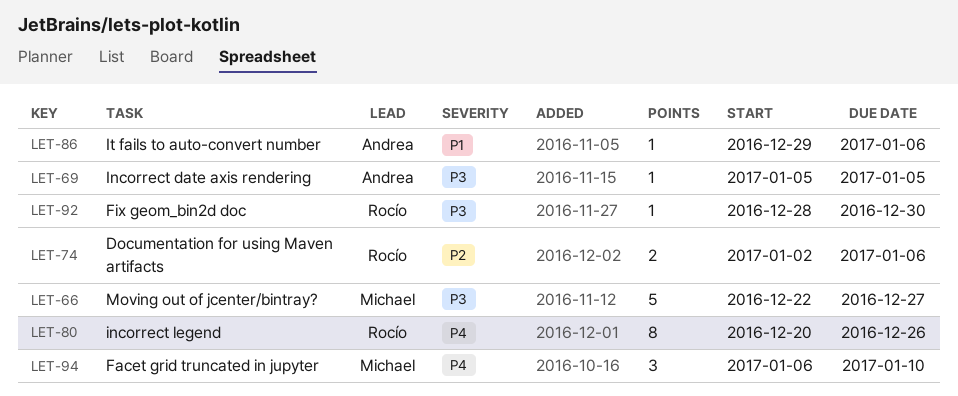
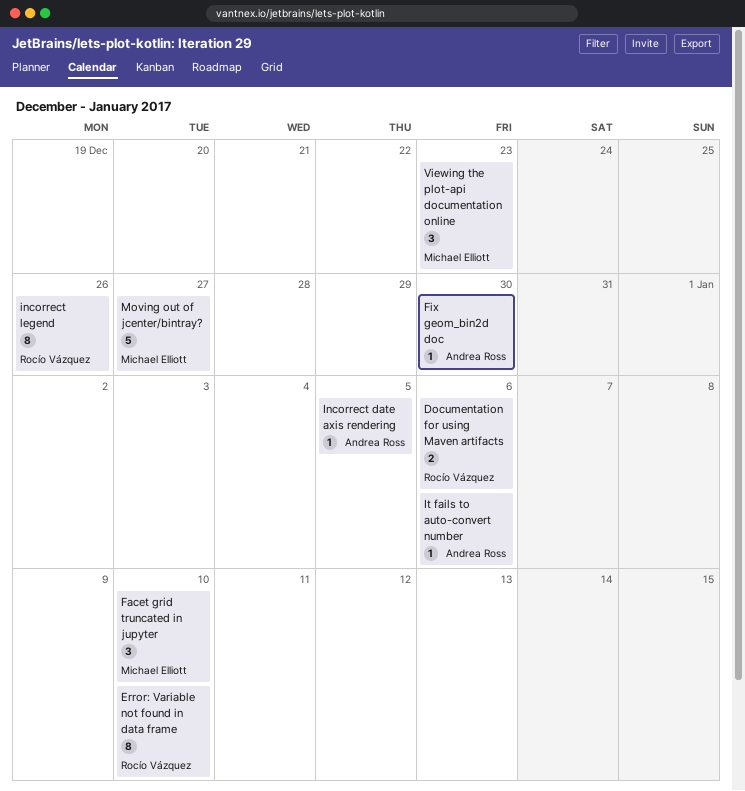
Error: Variable not found in data frame: none -> present
Fix geom_bin2d doc, owner: Rocío Vázquez -> Andrea Ross
Viewing the plot-api documentation online: none -> present

